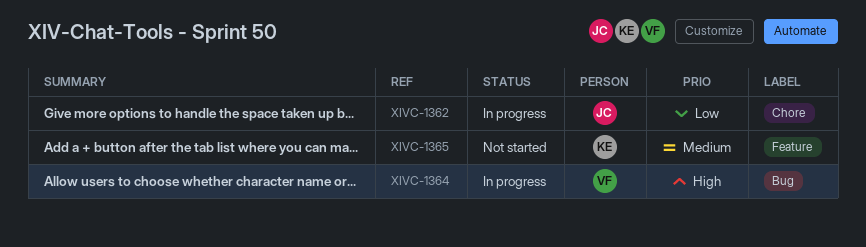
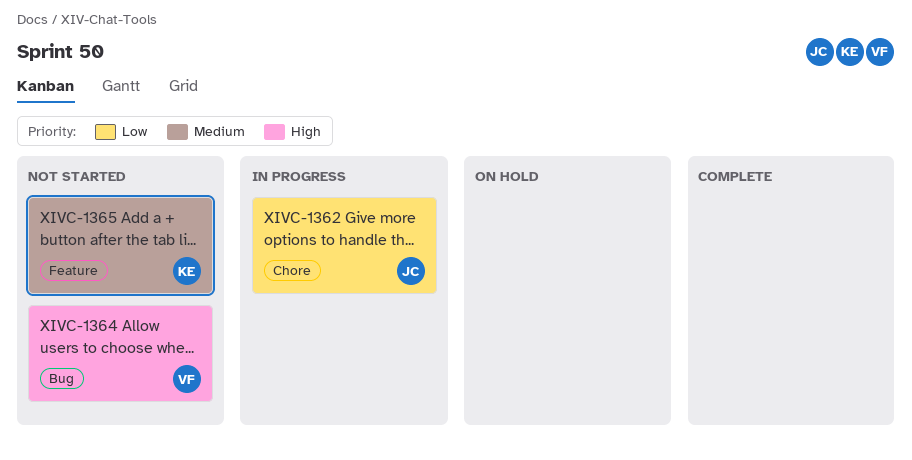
XIVC-1364, status: In progress -> Not started

